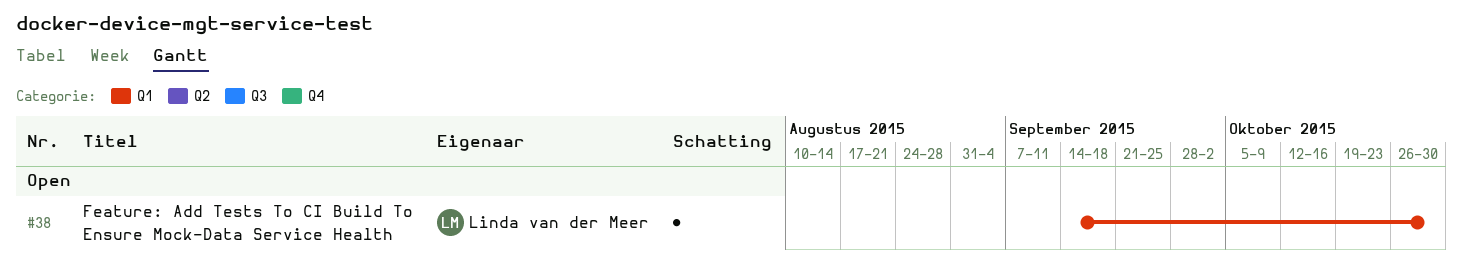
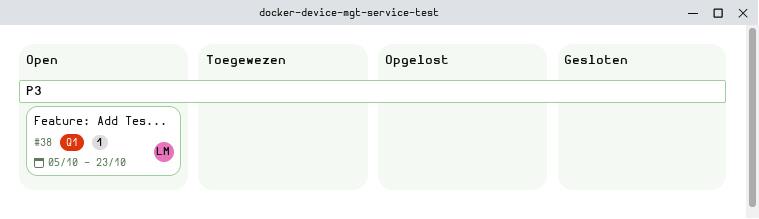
#38, start: Sep 14 -> Oct 5
#38, due: Oct 30 -> Oct 23

